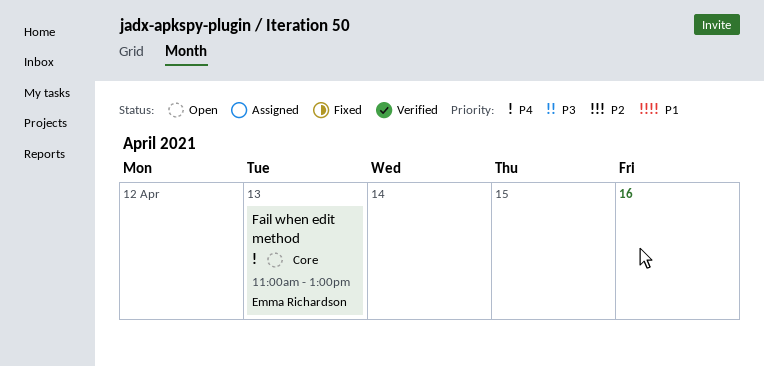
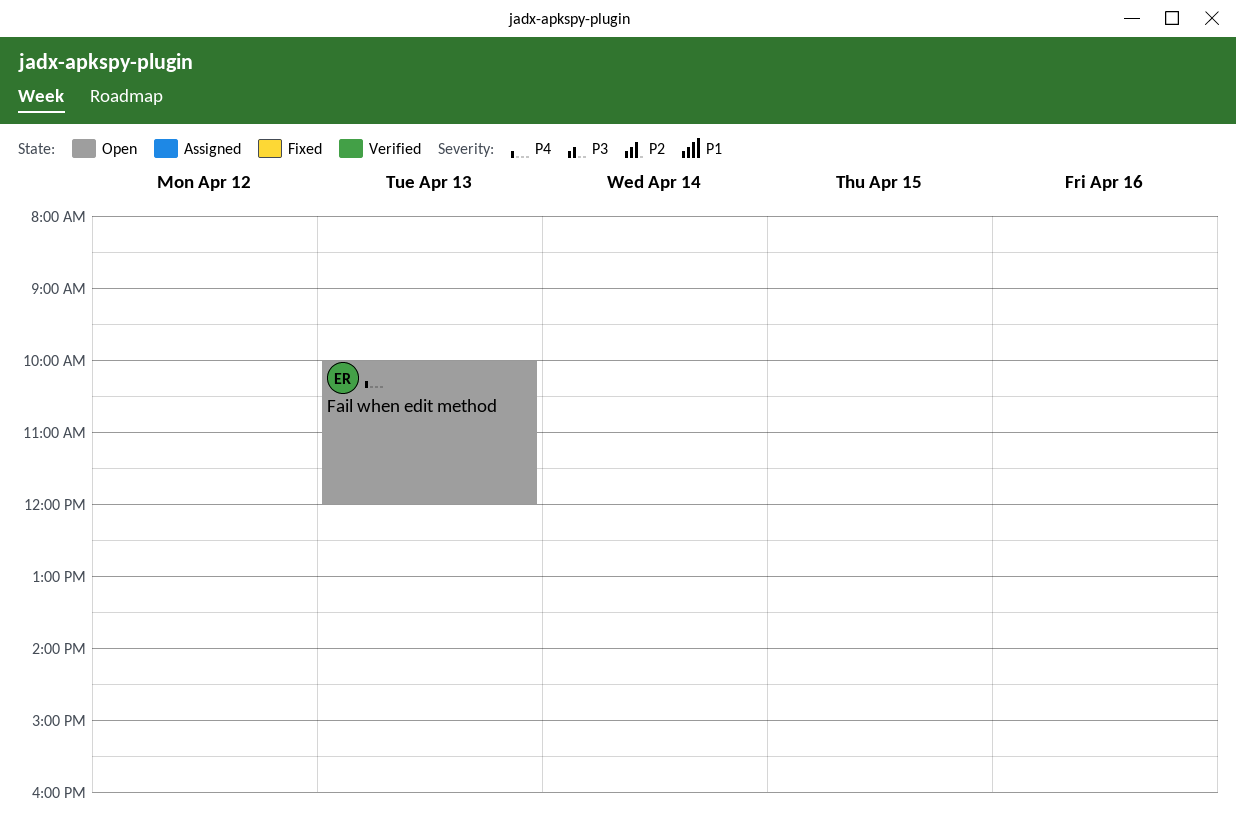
Fail when edit method, begins: 11:00 -> 10:00
Fail when edit method, ends: 13:00 -> 12:00

